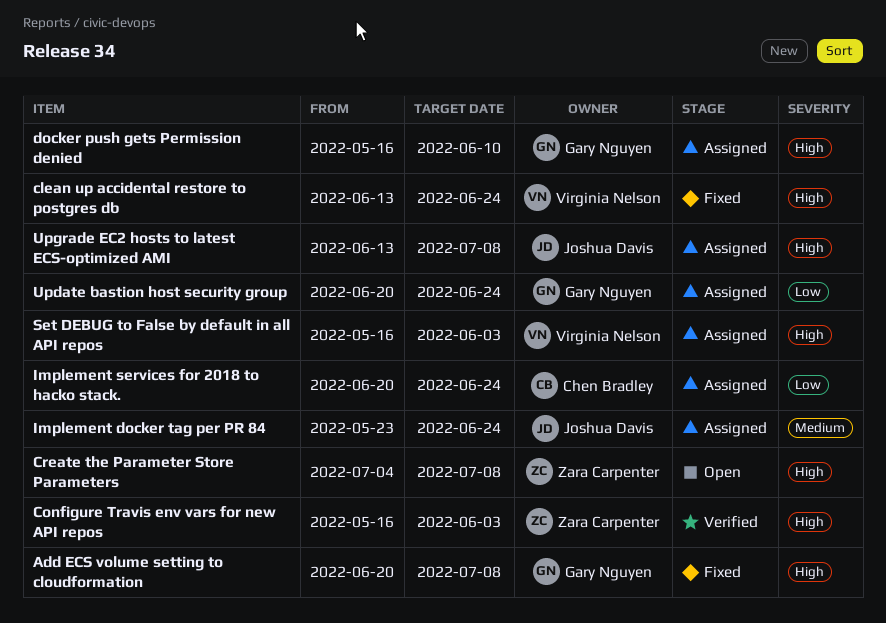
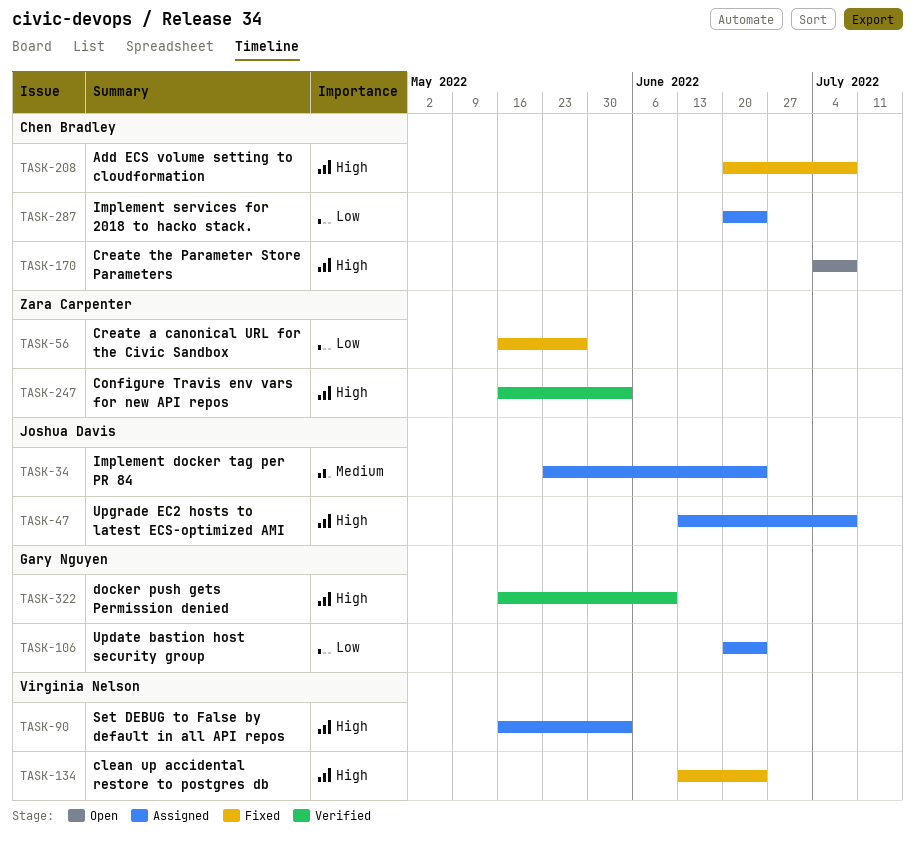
Add ECS volume setting to cloudformation, owner: Gary Nguyen -> Chen Bradley
Create a canonical URL for the Civic Sandbox: none -> present
Create the Parameter Store Parameters, owner: Zara Carpenter -> Chen Bradley
docker push gets Permission denied, status: Assigned -> Verified

